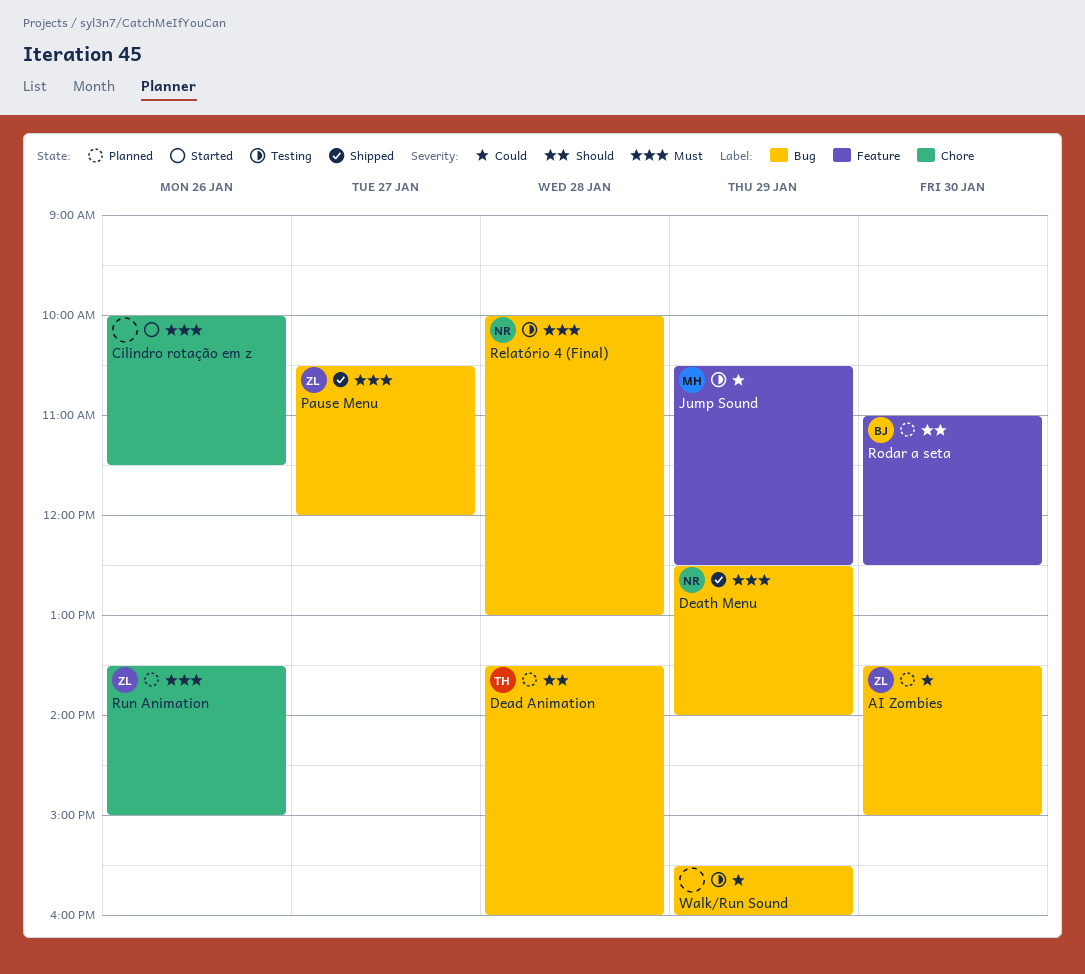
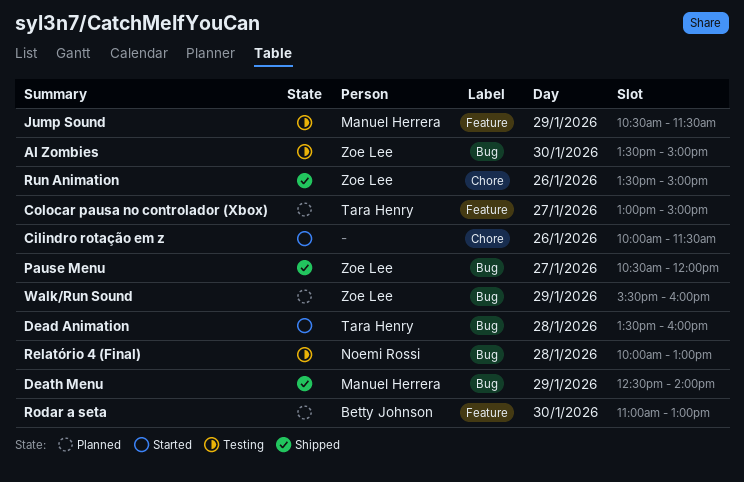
AI Zombies, status: Planned -> Testing
Colocar pausa no controlador (Xbox): none -> present
Dead Animation, status: Planned -> Started
Death Menu, owner: Noemi Rossi -> Manuel Herrera
Jump Sound, ends: 12:30 -> 11:30
Rodar a seta, ends: 12:30 -> 13:00
Run Animation, status: Planned -> Shipped
Walk/Run Sound, status: Testing -> Planned
Walk/Run Sound, owner: none -> Zoe Lee

